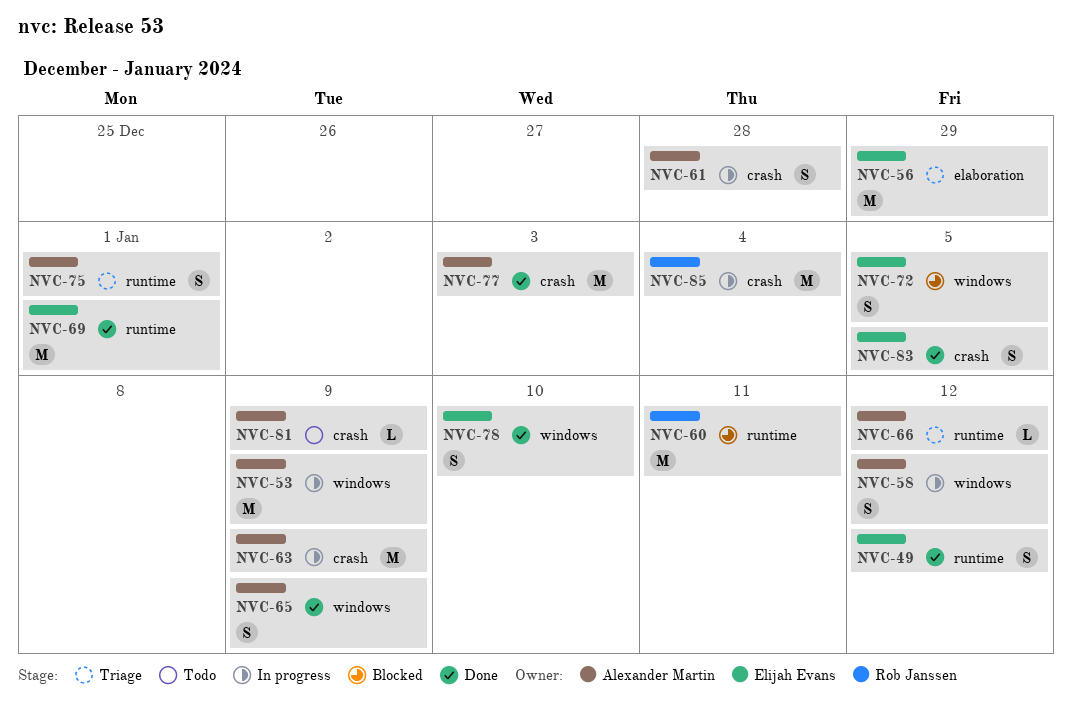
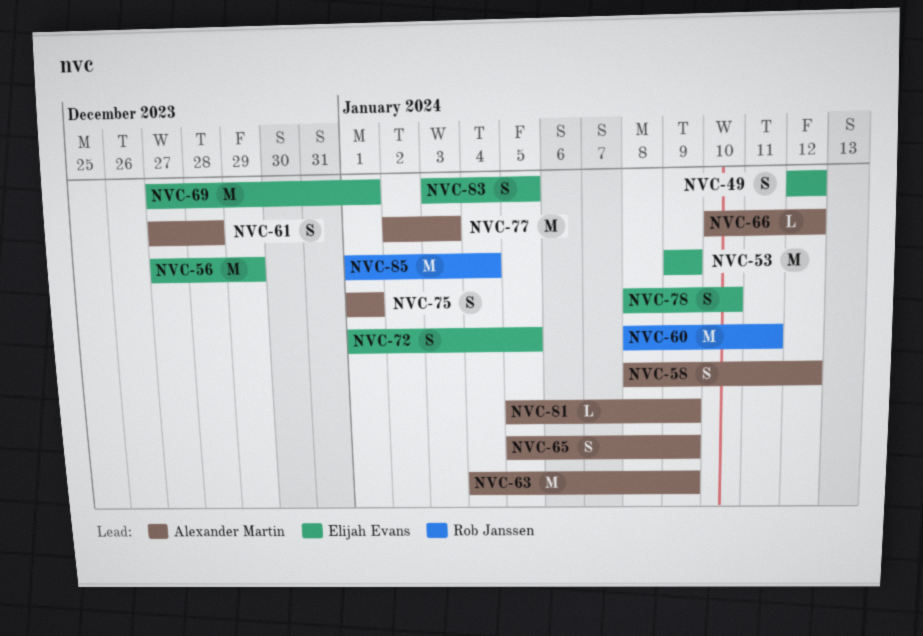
NVC-53, owner: Alexander Martin -> Elijah Evans

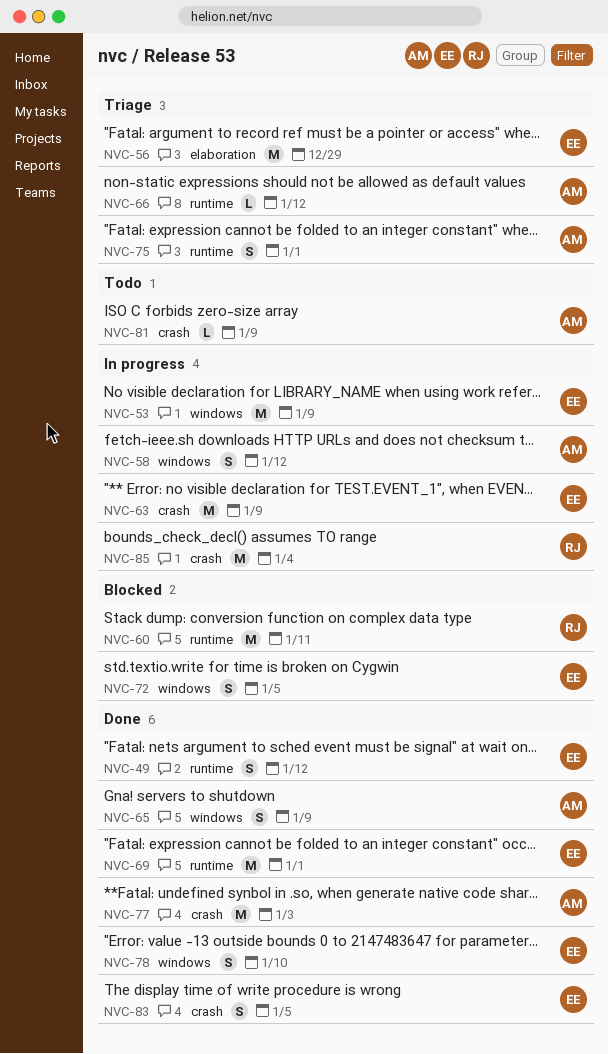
NVC-61: present -> none
NVC-63, owner: Alexander Martin -> Elijah Evans

